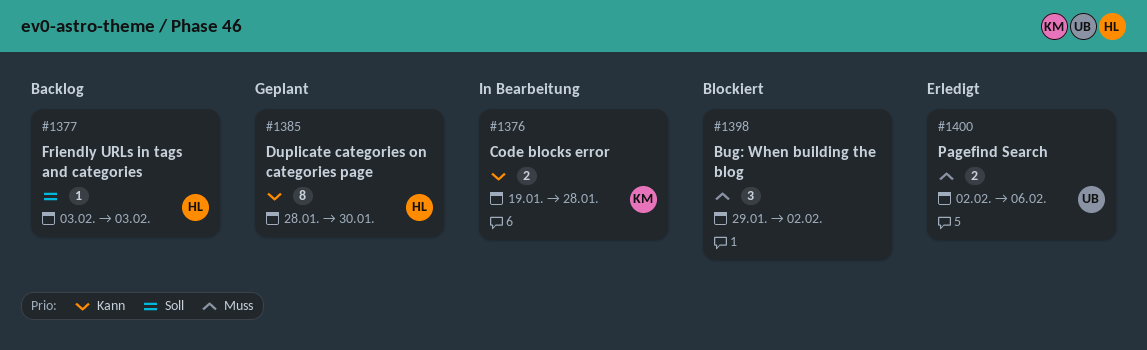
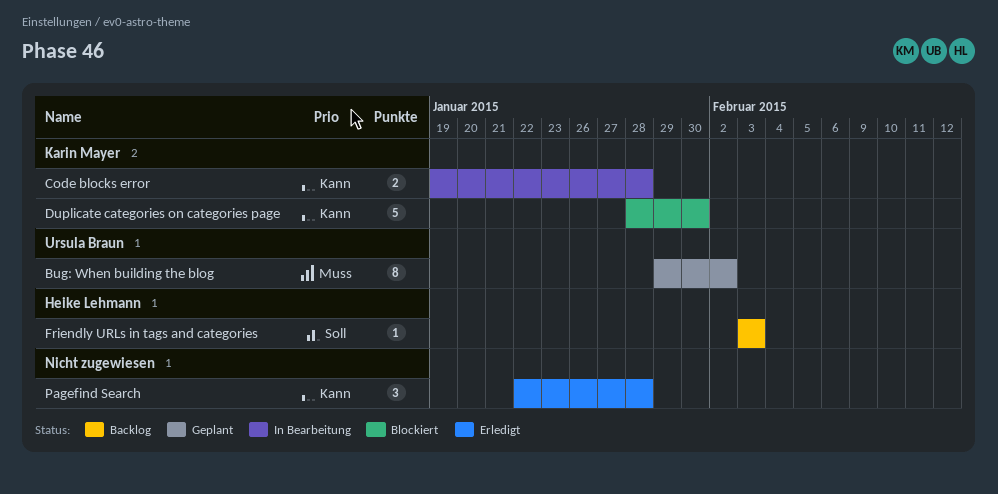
Bug: When building the blog, status: Blockiert -> Geplant
Bug: When building the blog, owner: none -> Ursula Braun
Bug: When building the blog, estimate: 3 -> 8
Duplicate categories on categories page, status: Geplant -> Blockiert
Duplicate categories on categories page, owner: Heike Lehmann -> Karin Mayer
Duplicate categories on categories page, estimate: 8 -> 5
Pagefind Search, owner: Ursula Braun -> none
Pagefind Search, priority: Muss -> Kann
Pagefind Search, estimate: 2 -> 3
Pagefind Search, start: Feb 2 -> Jan 22
Pagefind Search, due: Feb 6 -> Jan 28

